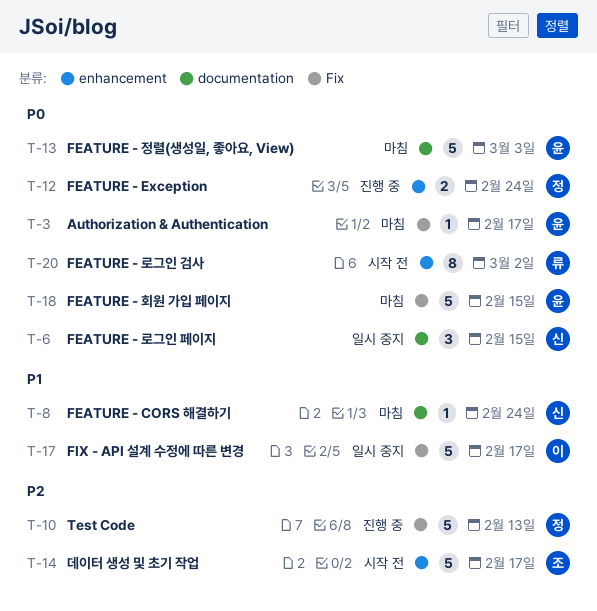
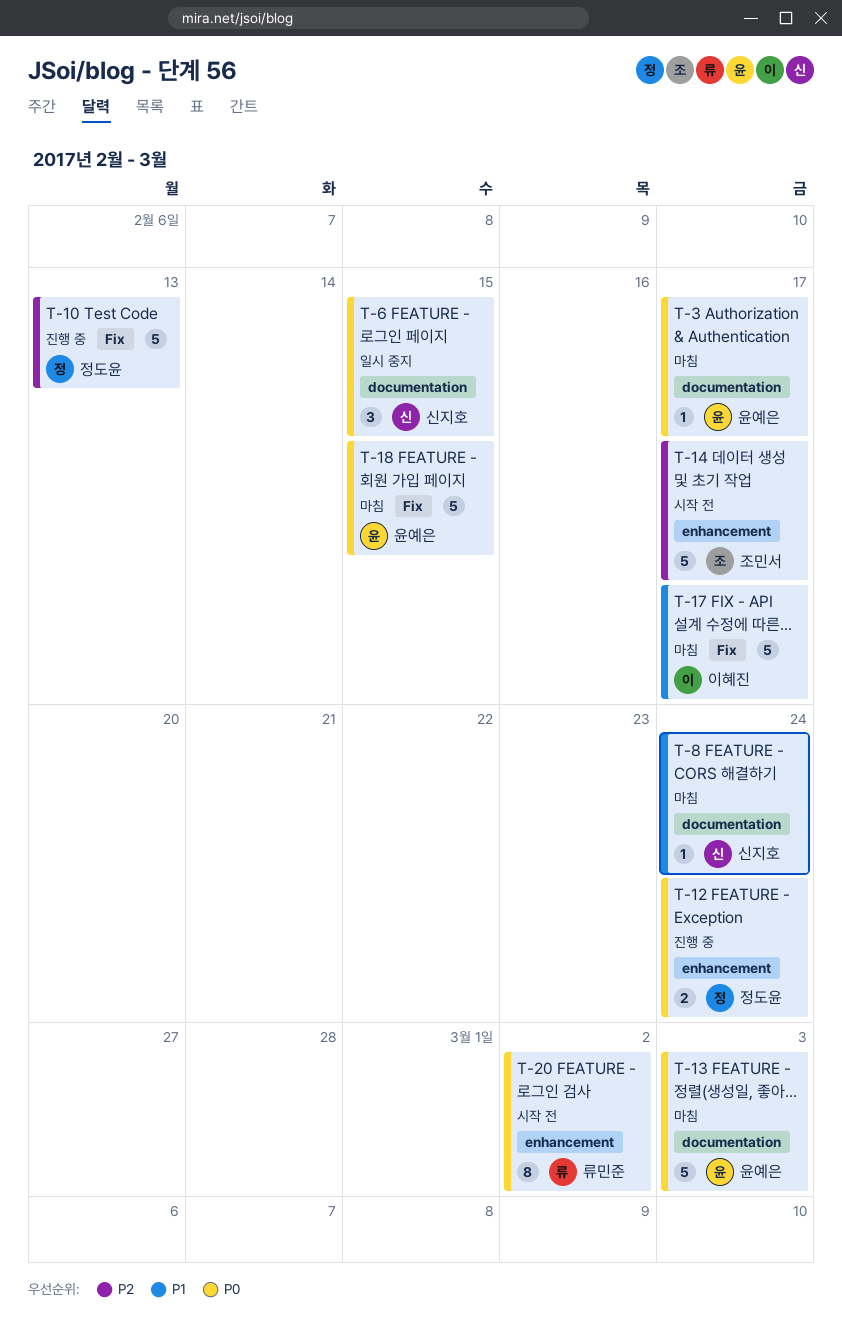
T-3, label: Fix -> documentation
T-17, status: 일시 중지 -> 마침

